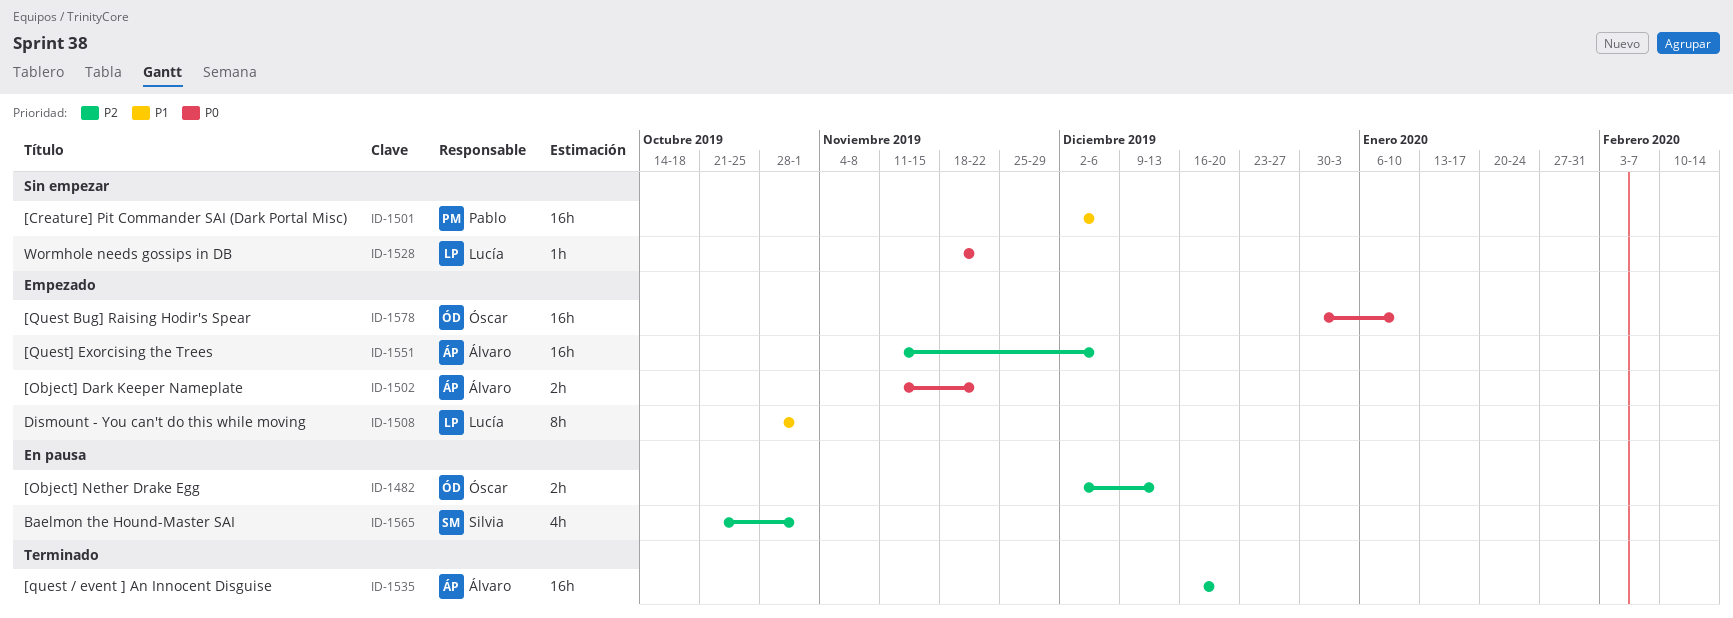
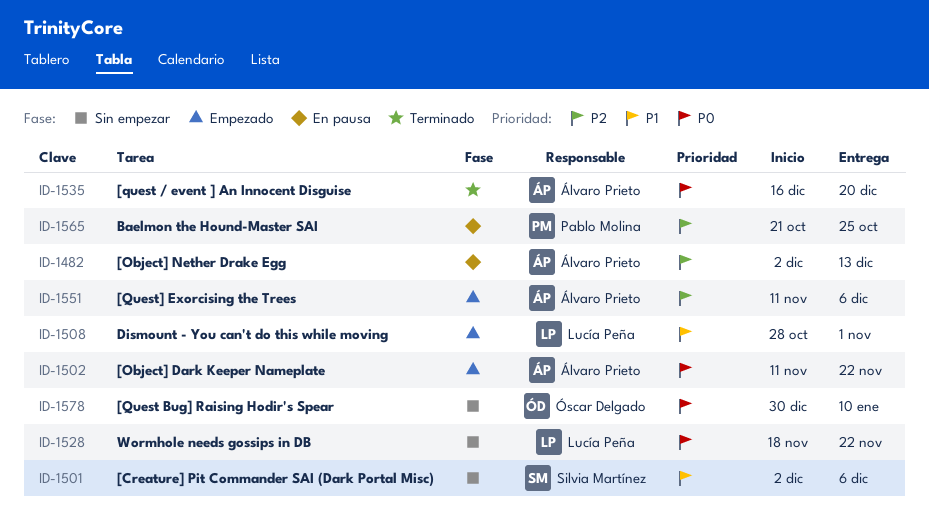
ID-1482, owner: Óscar Delgado -> Álvaro Prieto
ID-1501, owner: Pablo Molina -> Silvia Martínez
ID-1535, priority: P2 -> P0
ID-1565, owner: Silvia Martínez -> Pablo Molina
ID-1565, due: Nov 1 -> Oct 25
ID-1578, status: Empezado -> Sin empezar

